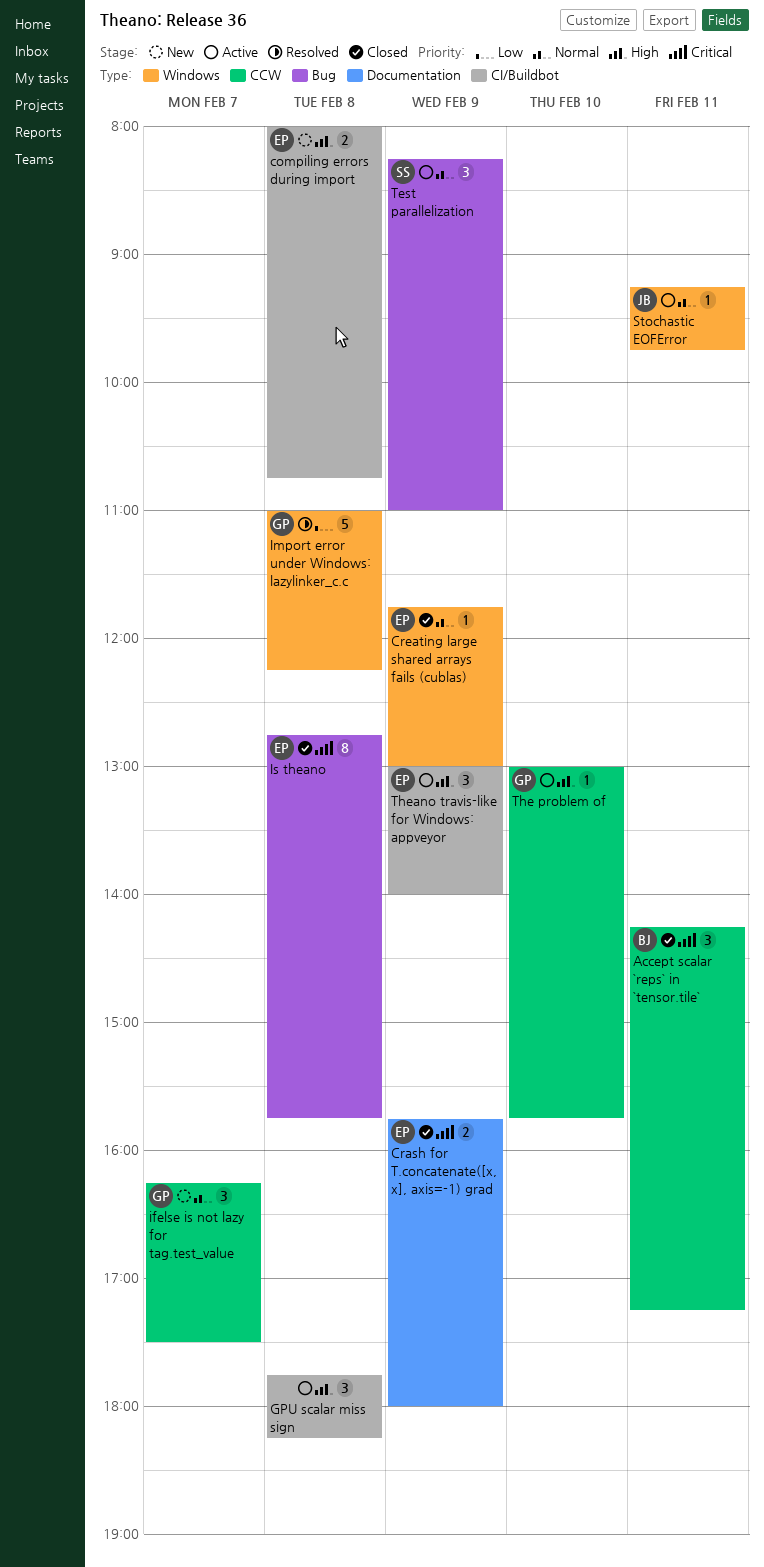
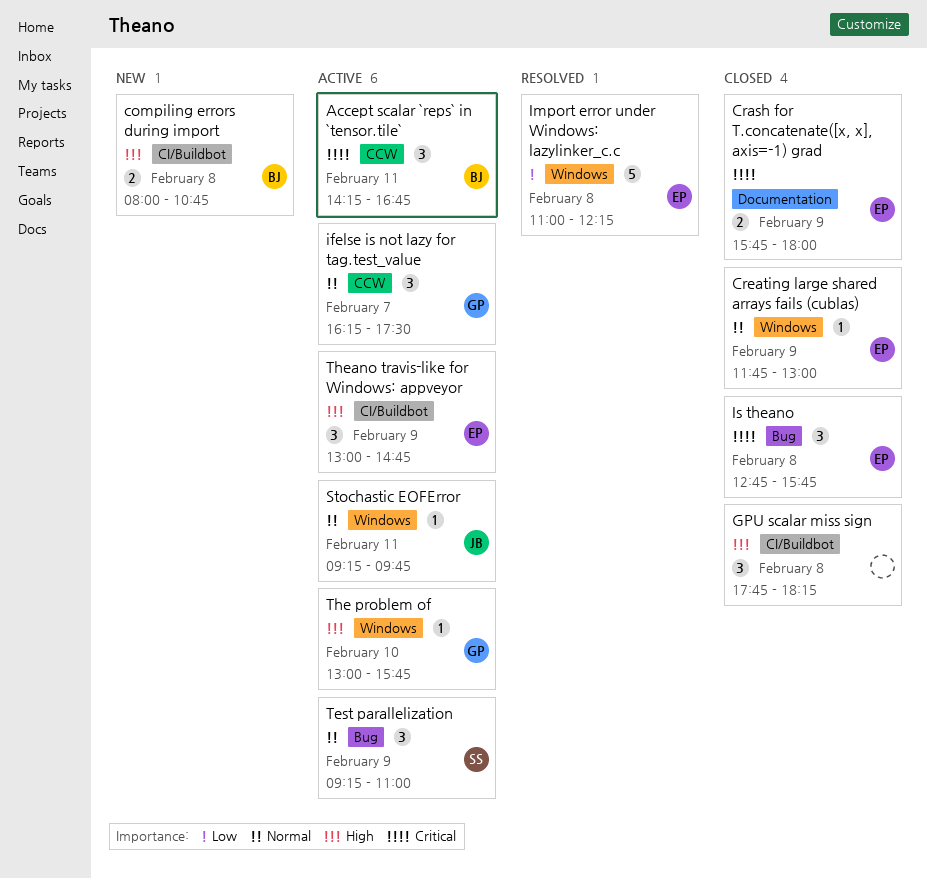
Accept scalar `reps` in `tensor.tile`, status: Closed -> Active
Accept scalar `reps` in `tensor.tile`, ends: 17:15 -> 16:45
compiling errors during import, owner: EP -> BJ
GPU scalar miss sign, status: Active -> Closed
ifelse is not lazy for tag.test_value, status: New -> Active
Import error under Windows: lazylinker_c.c, owner: GP -> EP
Is theano, estimate: 8 -> 3
Test parallelization, begins: 08:15 -> 09:15
The problem of, label: CCW -> Windows
Theano travis-like for Windows: appveyor, ends: 14:00 -> 14:45

